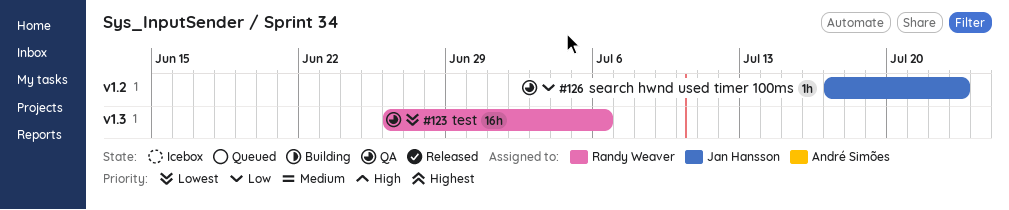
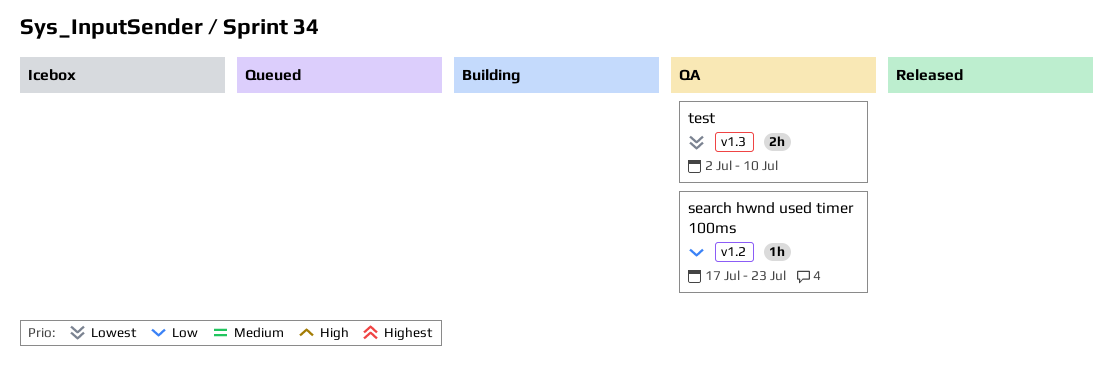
test, estimate: 16h -> 2h
test, start: Jun 26 -> Jul 2
test, due: Jul 6 -> Jul 10

